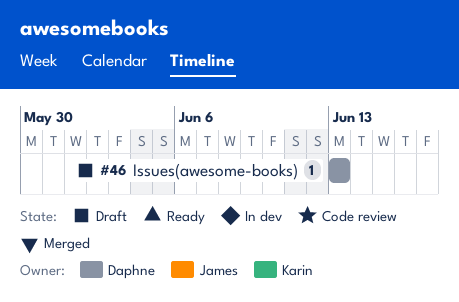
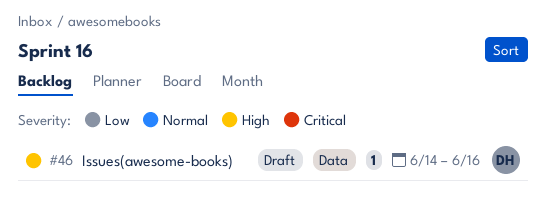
#46, start: Jun 13 -> Jun 14
#46, due: Jun 13 -> Jun 16

